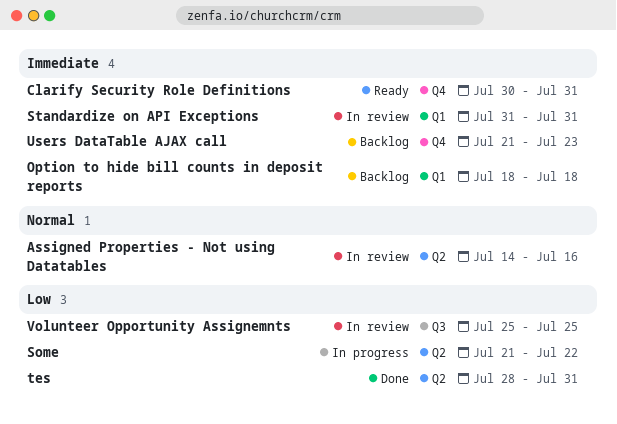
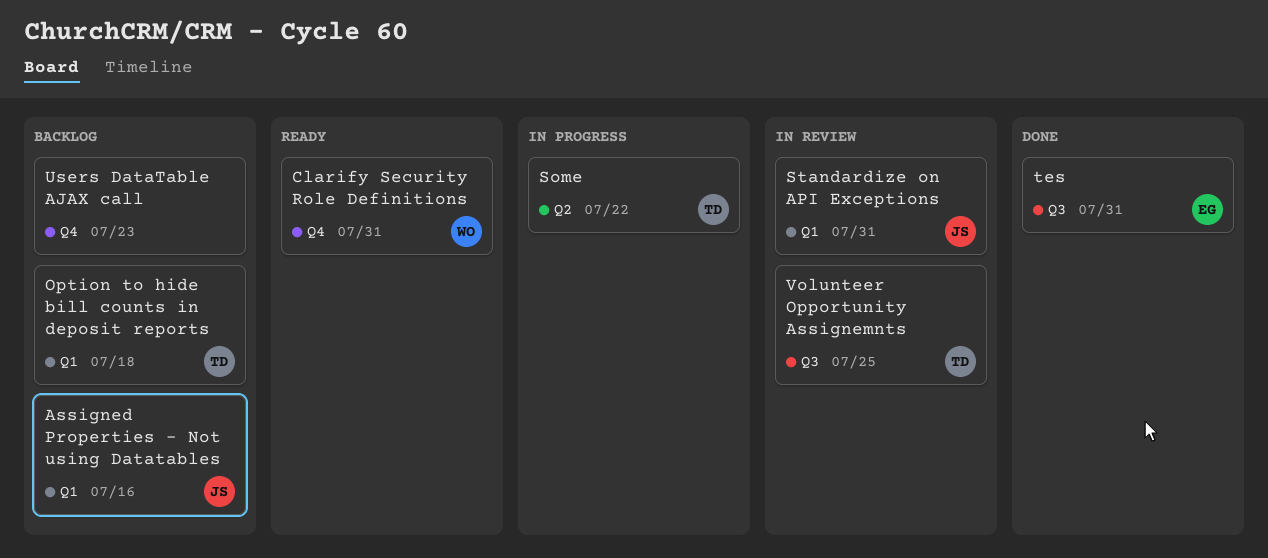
Assigned Properties - Not using Datatables, status: In review -> Backlog
Assigned Properties - Not using Datatables, label: Q2 -> Q1
tes, label: Q2 -> Q3

